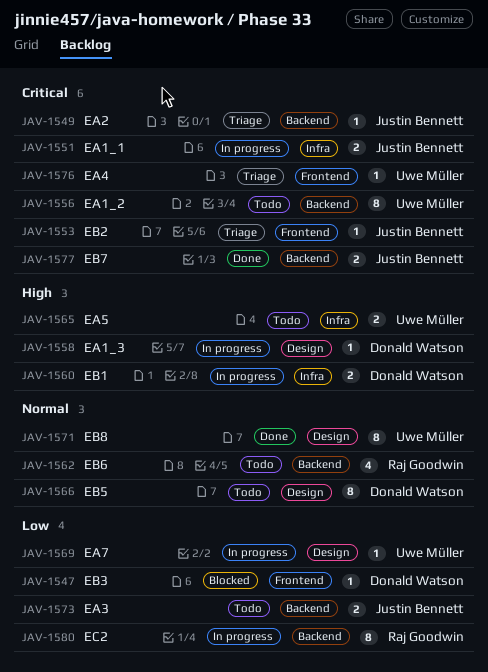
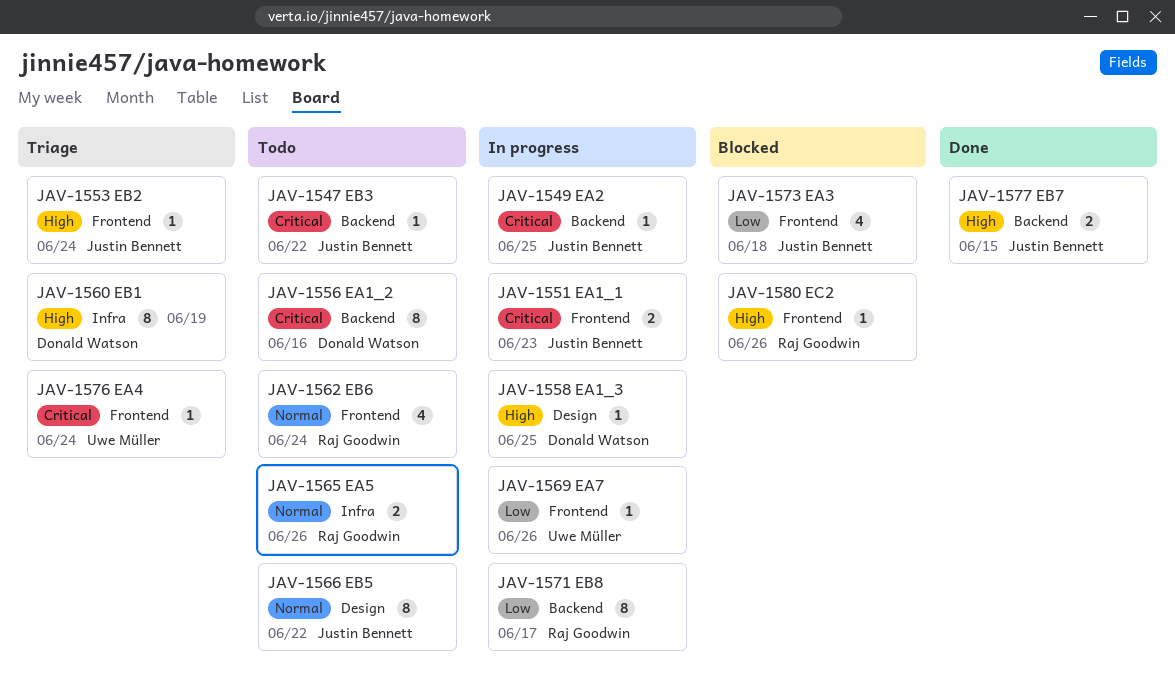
JAV-1547, status: Blocked -> Todo
JAV-1547, owner: Donald Watson -> Justin Bennett
JAV-1547, priority: Low -> Critical
JAV-1547, label: Frontend -> Backend
JAV-1549, status: Triage -> In progress
JAV-1551, label: Infra -> Frontend
JAV-1553, priority: Critical -> High
JAV-1556, owner: Uwe Müller -> Donald Watson
JAV-1560, status: In progress -> Triage
JAV-1560, estimate: 2 -> 8
JAV-1562, label: Backend -> Frontend
JAV-1565, owner: Uwe Müller -> Raj Goodwin
JAV-1565, priority: High -> Normal
JAV-1566, owner: Donald Watson -> Justin Bennett
JAV-1569, label: Design -> Frontend
JAV-1571, status: Done -> In progress
JAV-1571, owner: Uwe Müller -> Raj Goodwin
JAV-1571, priority: Normal -> Low
JAV-1571, label: Design -> Backend
JAV-1573, status: Todo -> Blocked
JAV-1573, label: Backend -> Frontend
JAV-1573, estimate: 2 -> 4
JAV-1577, priority: Critical -> High
JAV-1580, status: In progress -> Blocked
JAV-1580, priority: Low -> High
JAV-1580, label: Backend -> Frontend
JAV-1580, estimate: 8 -> 1

